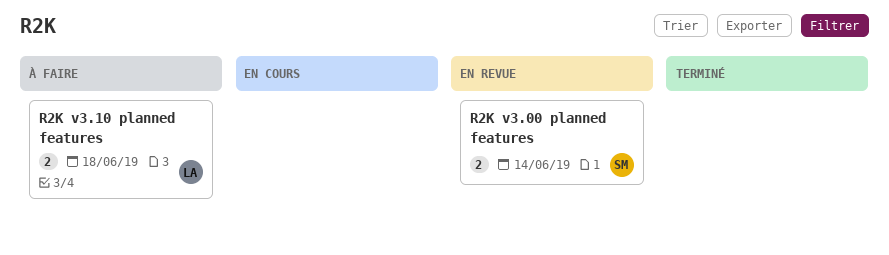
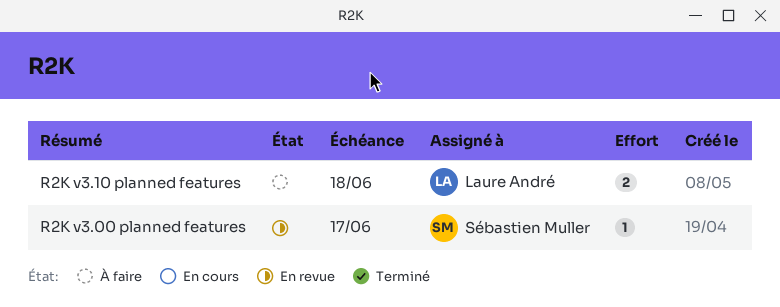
R2K v3.00 planned features, estimate: 2 -> 1
R2K v3.00 planned features, due: Jun 14 -> Jun 17

